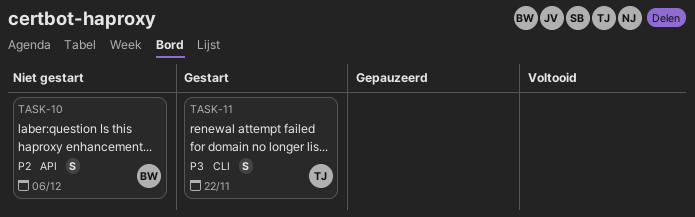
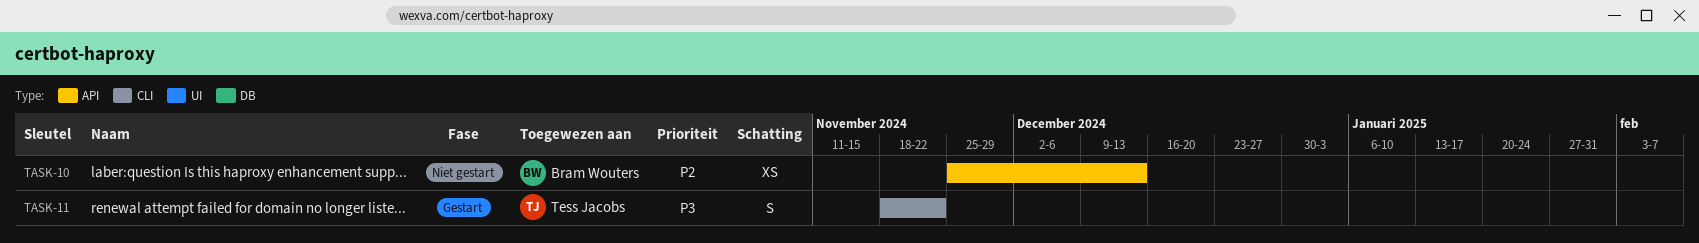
TASK-10, estimate: S -> XS
TASK-10, due: Dec 6 -> Dec 13

